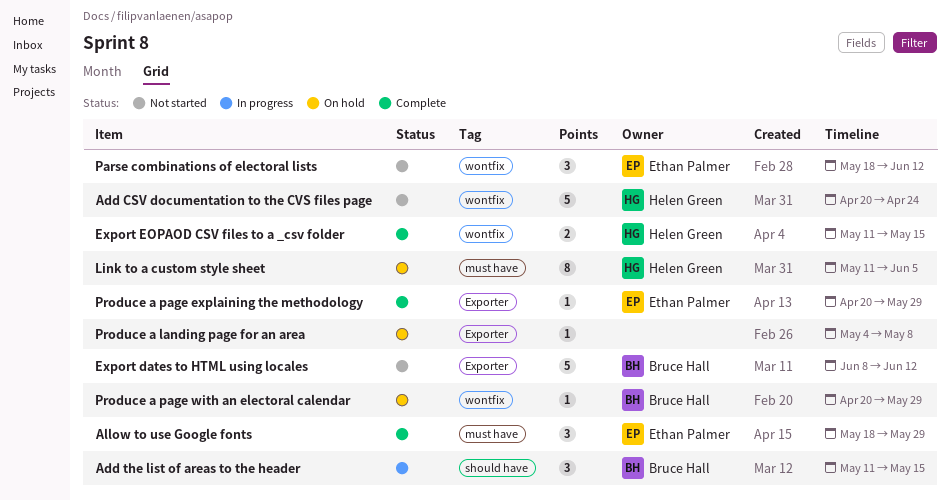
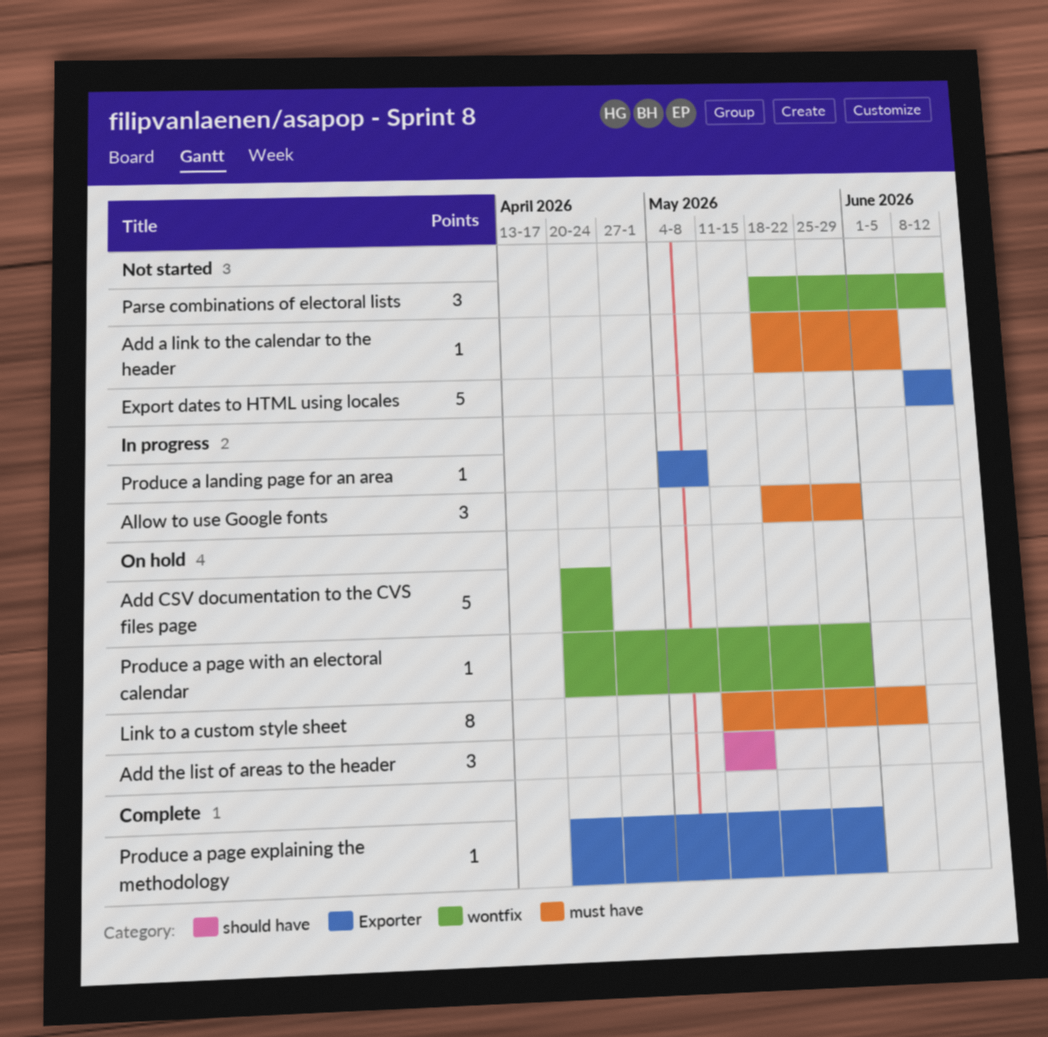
Add a link to the calendar to the header: none -> present
Add CSV documentation to the CVS files page, status: Not started -> On hold
Add the list of areas to the header, status: In progress -> On hold
Allow to use Google fonts, status: Complete -> In progress
Export EOPAOD CSV files to a _csv folder: present -> none
Produce a landing page for an area, status: On hold -> In progress

